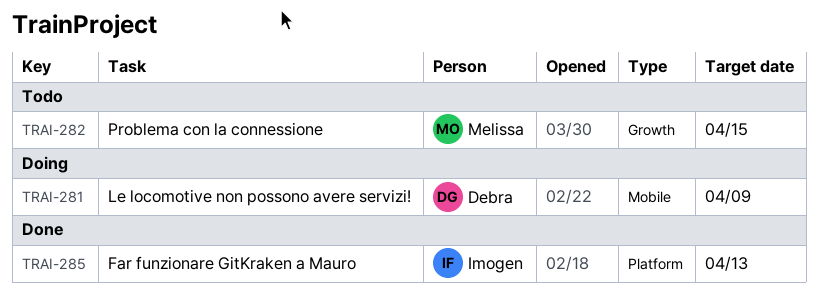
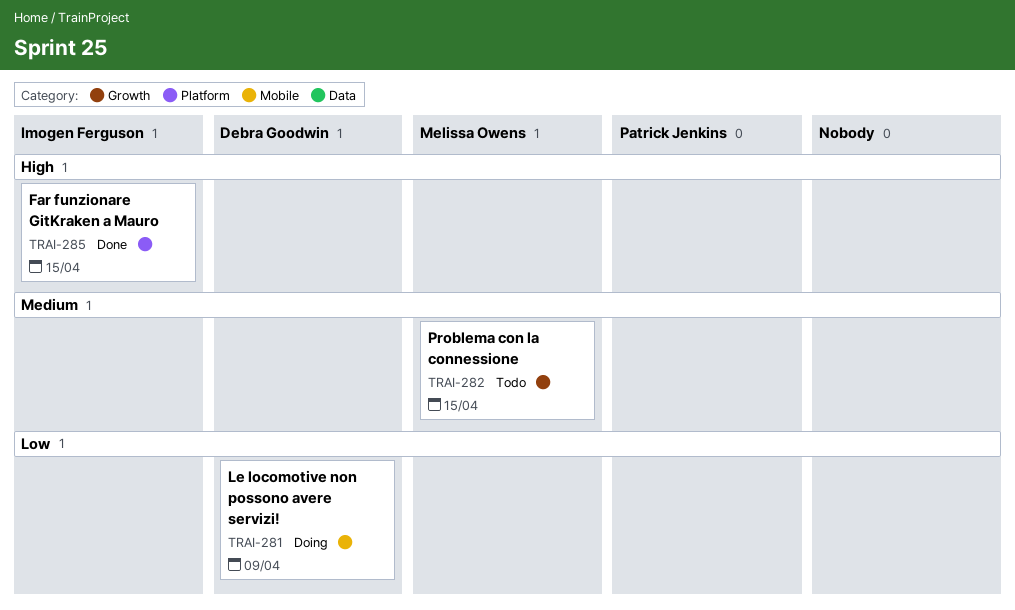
TRAI-285, due: Apr 13 -> Apr 15

